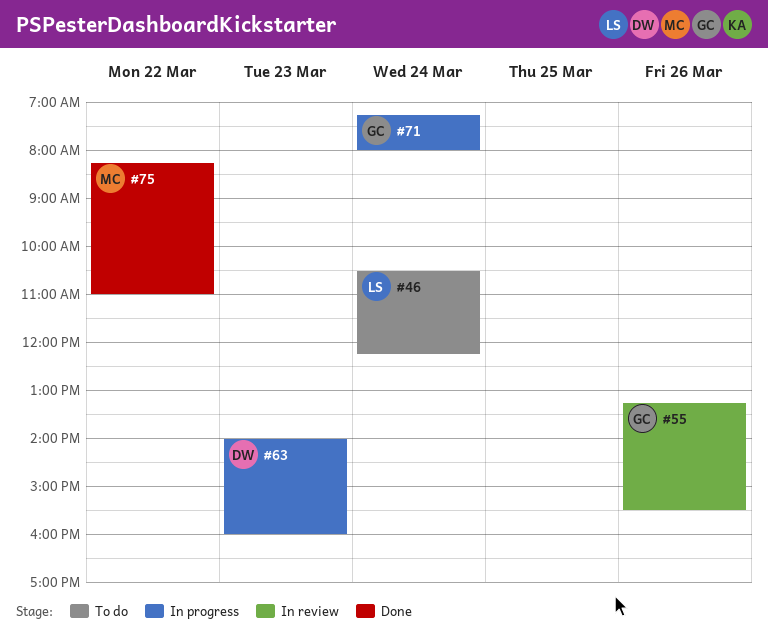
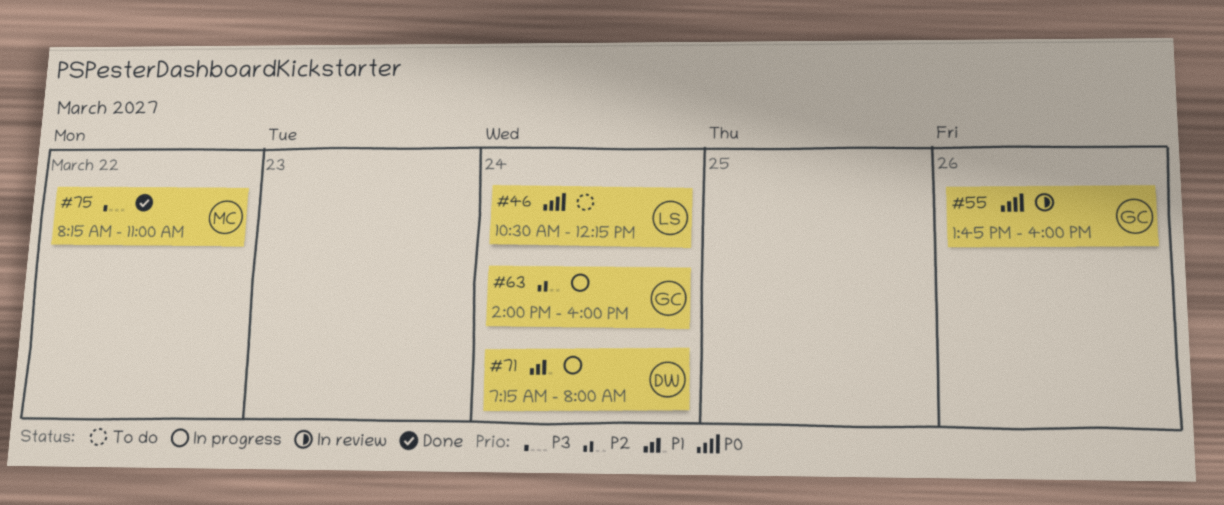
#55, begins: 13:15 -> 13:45
#55, ends: 15:30 -> 16:00
#63, owner: DW -> GC
#63, day: Mar 23 -> Mar 24
#71, owner: GC -> DW

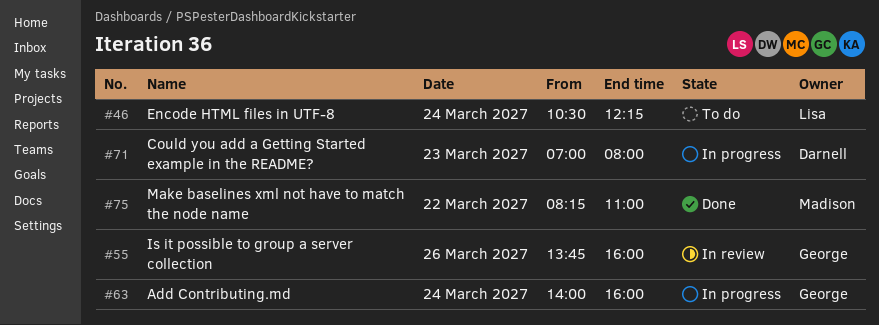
#71, day: Mar 24 -> Mar 23
#71, begins: 07:15 -> 07:00

